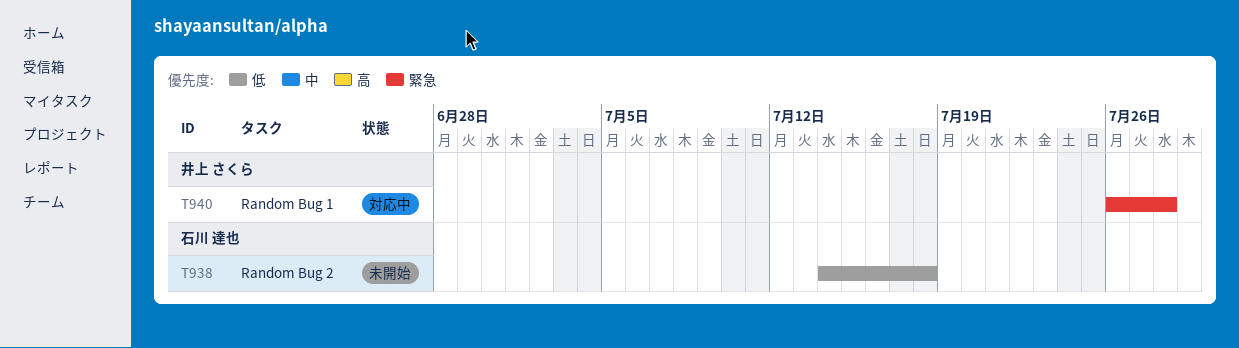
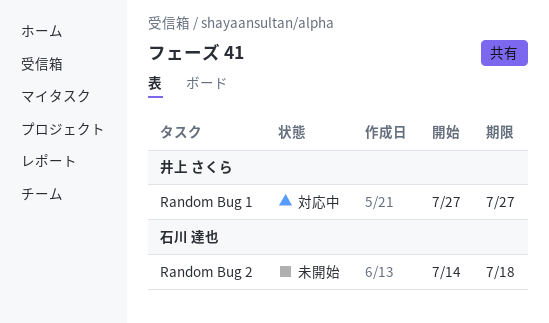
Random Bug 1, start: Jul 26 -> Jul 27
Random Bug 1, due: Jul 28 -> Jul 27

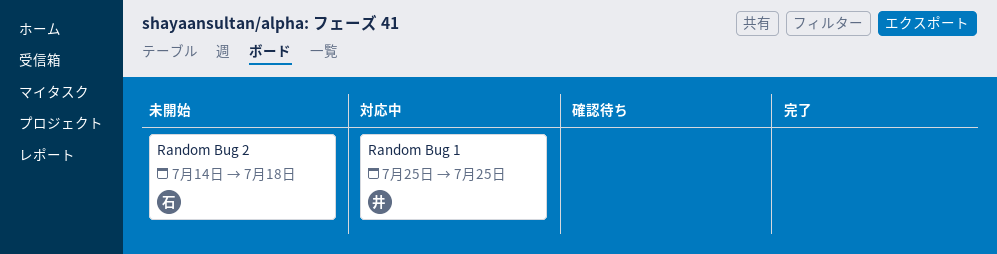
Random Bug 1, start: Jul 27 -> Jul 25
Random Bug 1, due: Jul 27 -> Jul 25

